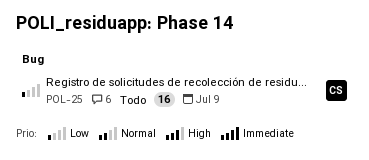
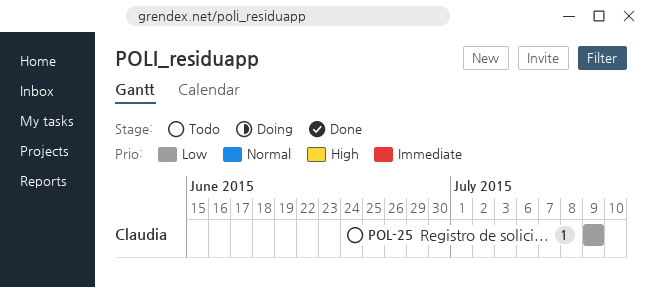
POL-25, estimate: 16 -> 1

